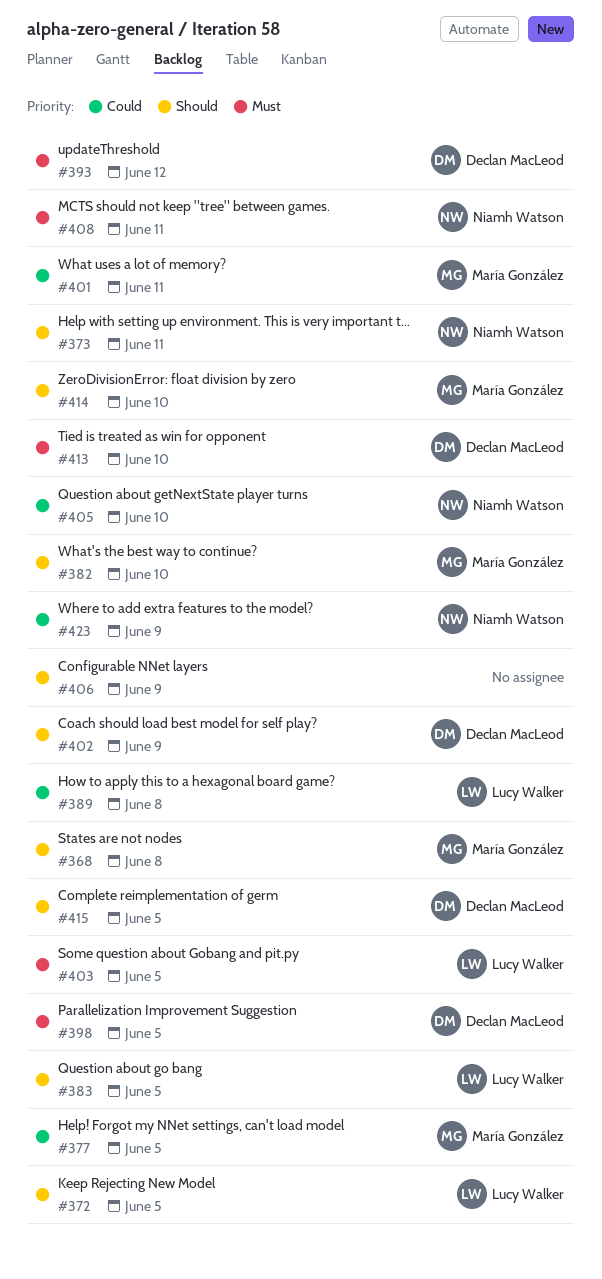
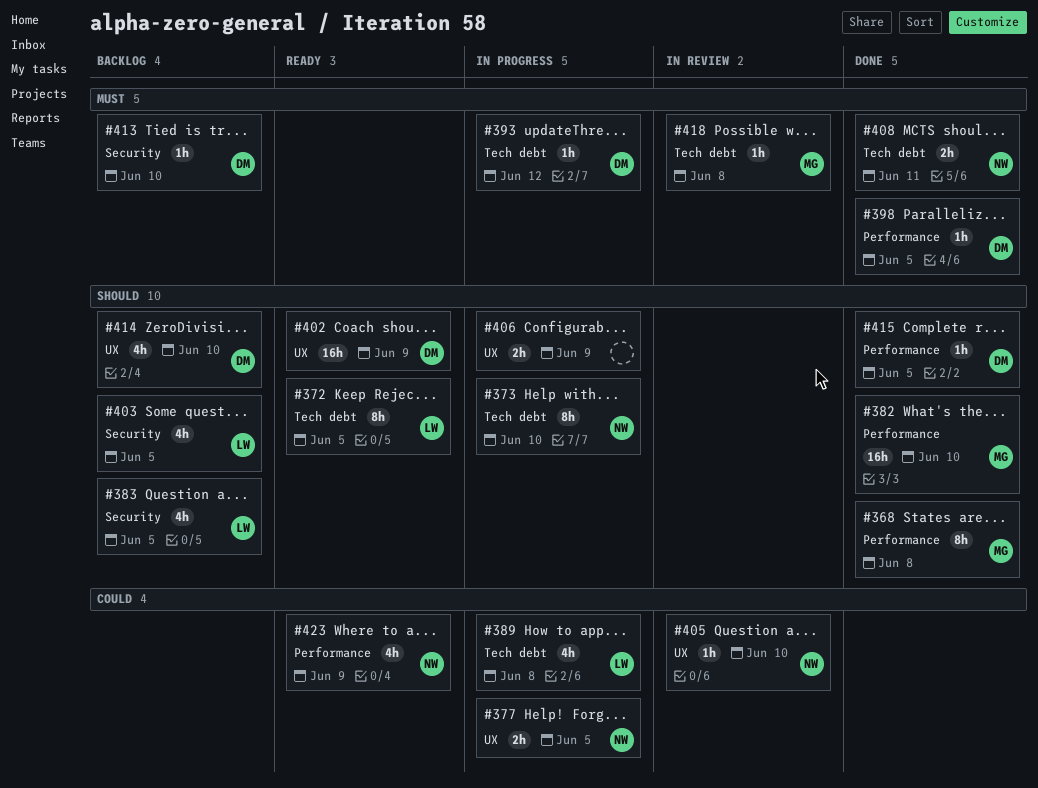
#373, due: Jun 11 -> Jun 10
#377, owner: María González -> Niamh Watson
#401: present -> none
#403, priority: Must -> Should
#414, owner: María González -> Declan MacLeod
#418: none -> present

